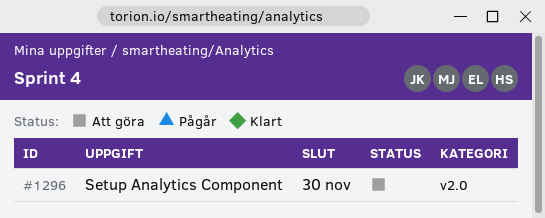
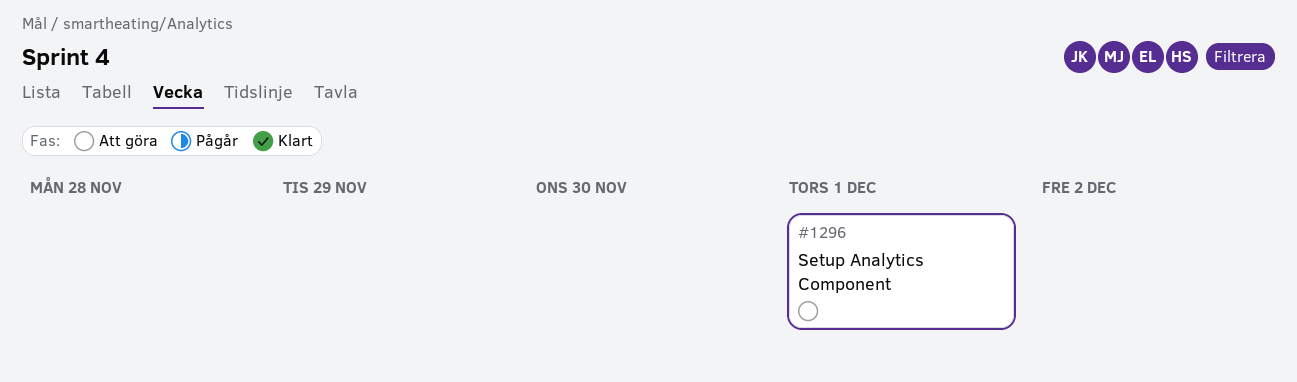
#1296, due: Nov 30 -> Dec 1

